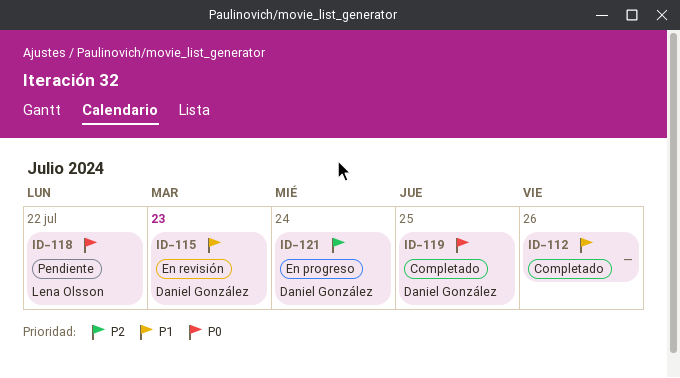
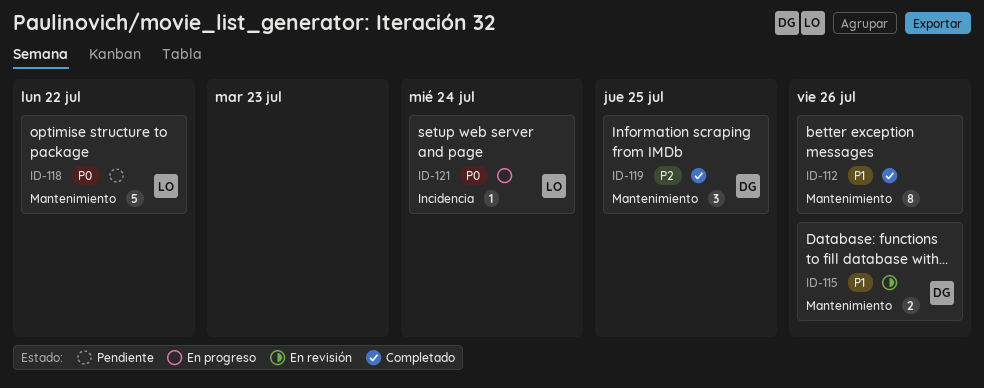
ID-115, due: Jul 23 -> Jul 26
ID-119, priority: P0 -> P2
ID-121, owner: Daniel González -> Lena Olsson
ID-121, priority: P2 -> P0

